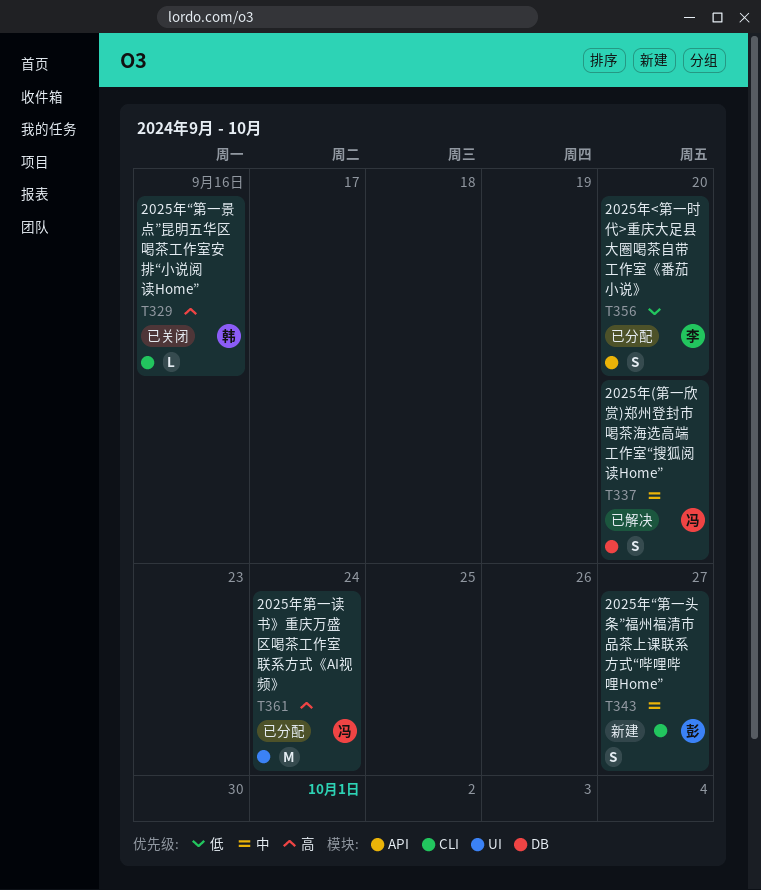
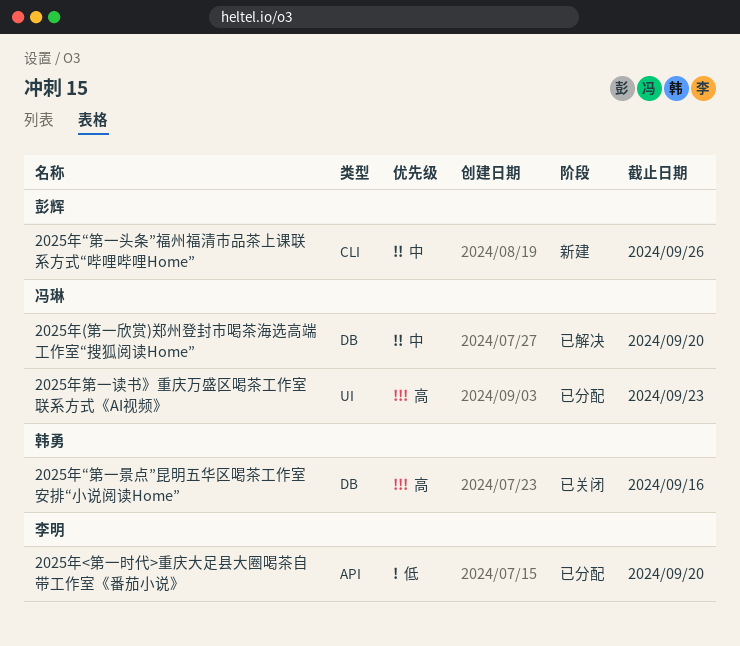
2025年“第一头条”福州福清市品茶上课联系方式“哔哩哔哩Home”, due: Sep 27 -> Sep 26
2025年“第一景点”昆明五华区喝茶工作室安排“小说阅读Home”, label: CLI -> DB
2025年第一读书》重庆万盛区喝茶工作室联系方式《AI视频》, due: Sep 24 -> Sep 23

